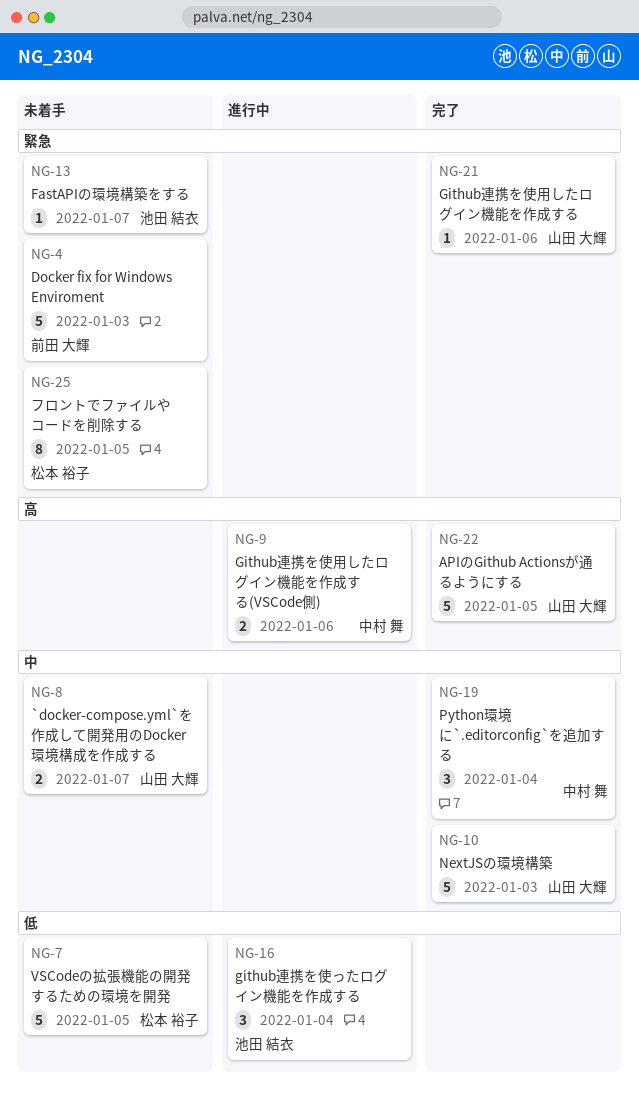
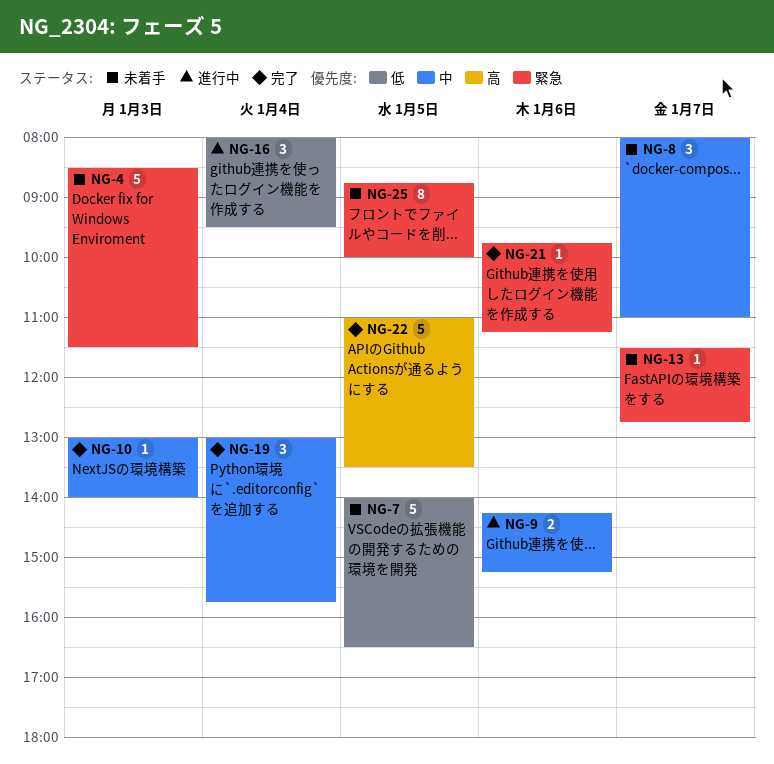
NG-8, estimate: 2 -> 3
NG-9, priority: 高 -> 中
NG-10, estimate: 5 -> 1

